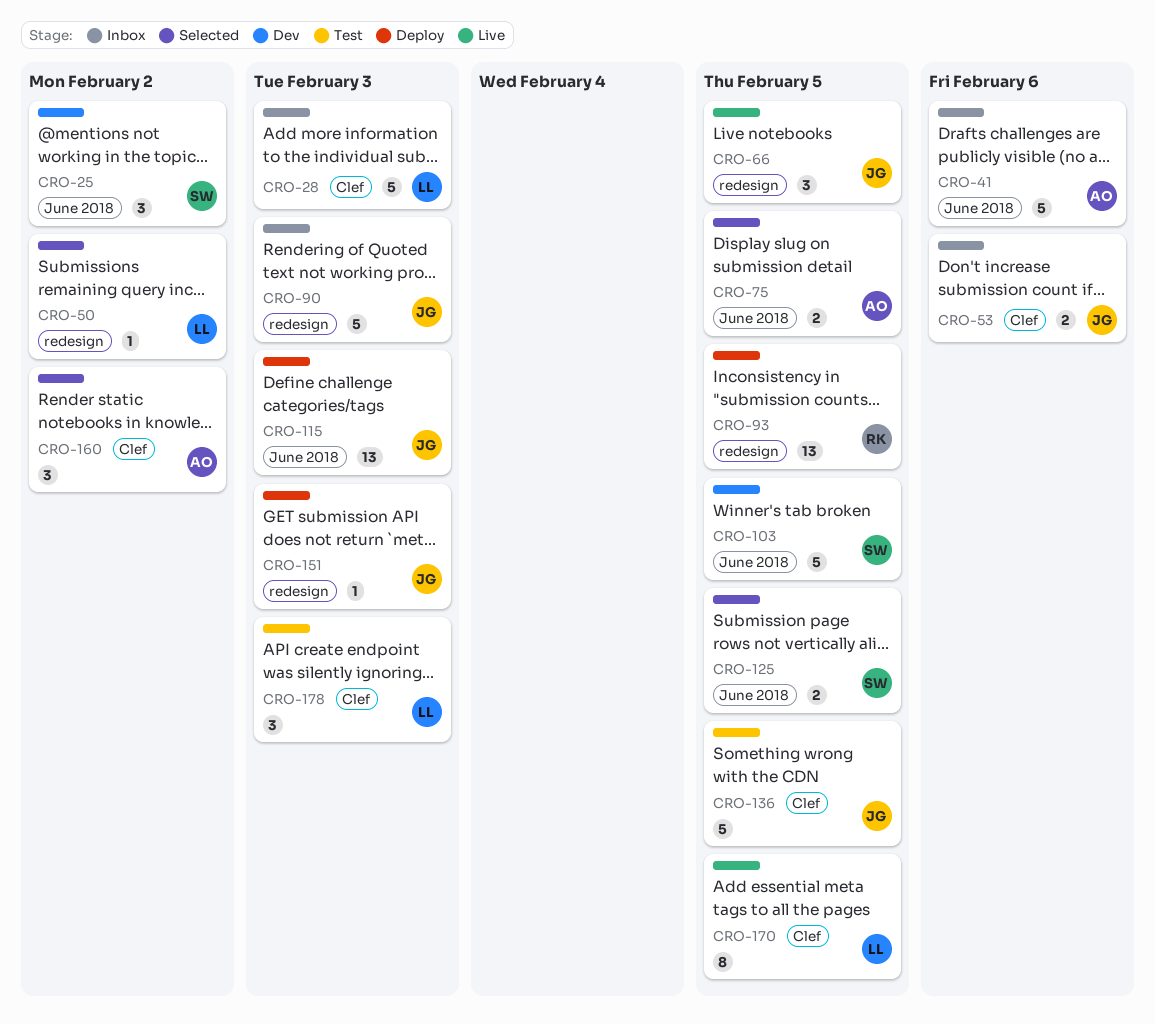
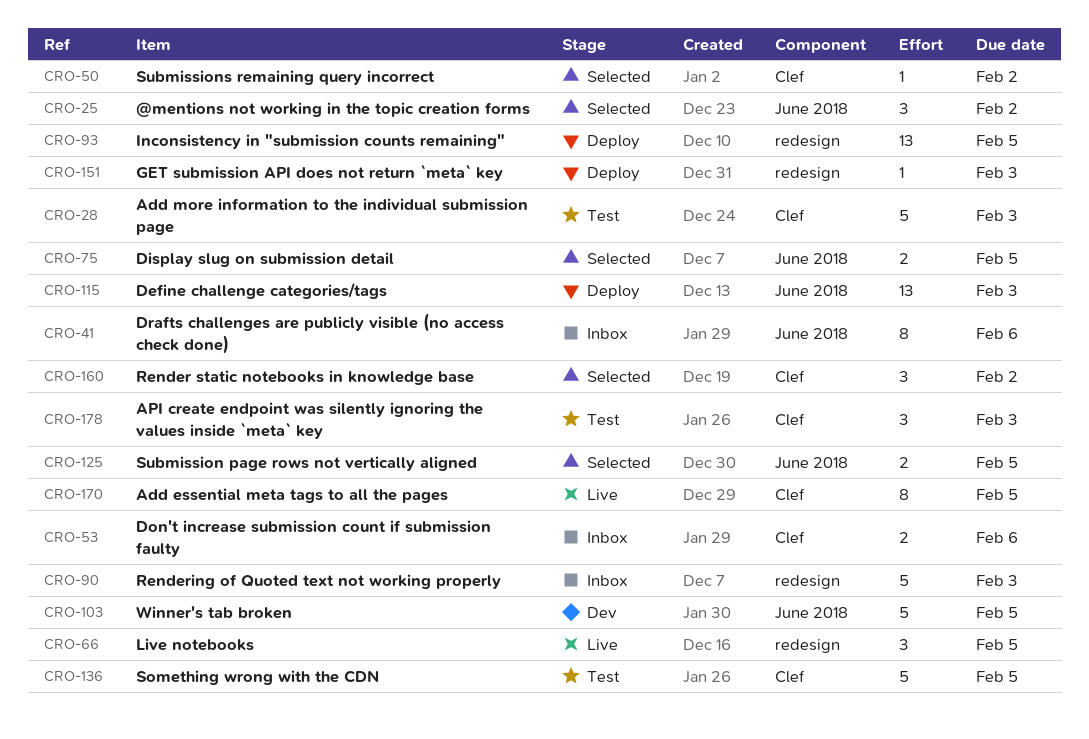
CRO-25, status: Dev -> Selected
CRO-28, status: Inbox -> Test
CRO-41, estimate: 5 -> 8
CRO-50, label: redesign -> Clef

